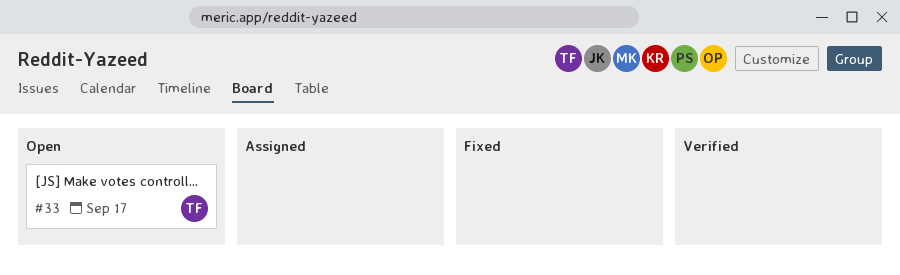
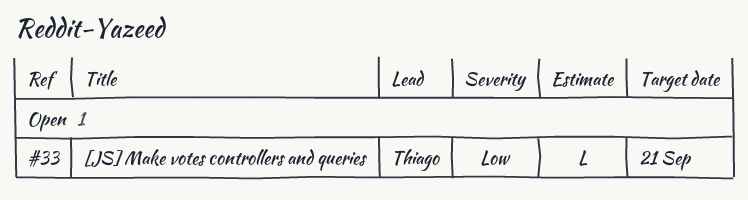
#33, due: Sep 17 -> Sep 21

